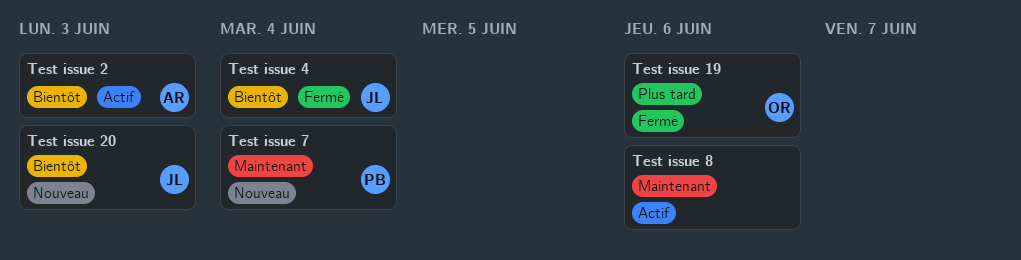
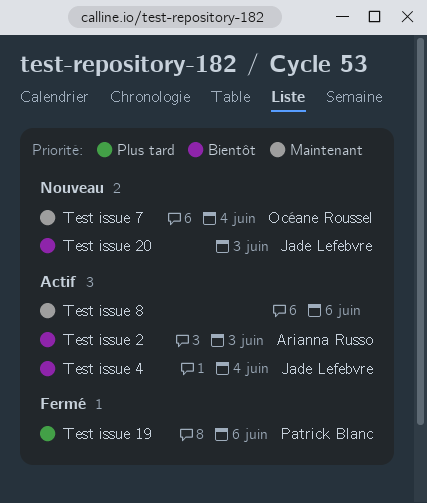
Test issue 19, owner: Océane Roussel -> Patrick Blanc
Test issue 4, status: Fermé -> Actif
Test issue 7, owner: Patrick Blanc -> Océane Roussel

